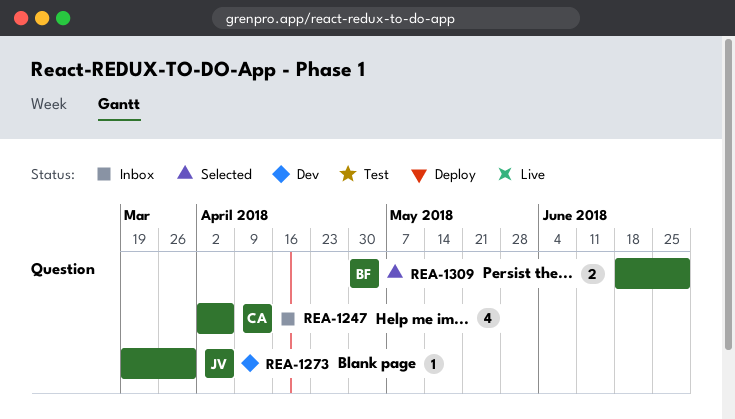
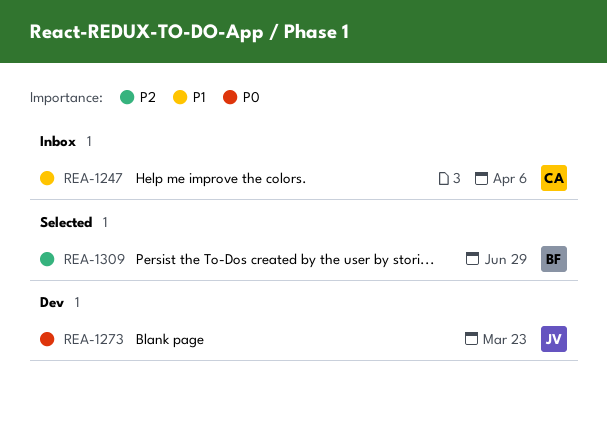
REA-1273, due: Mar 30 -> Mar 23

